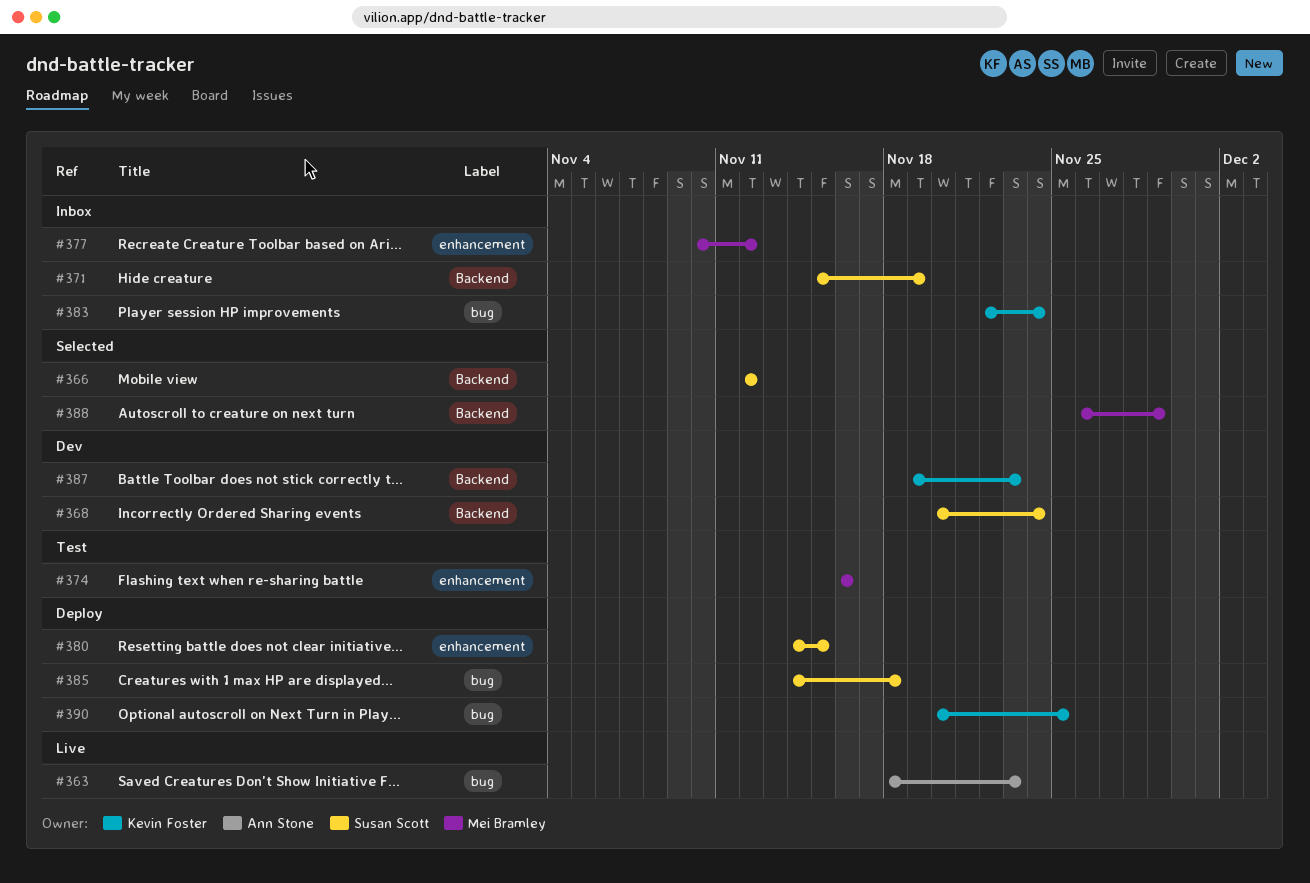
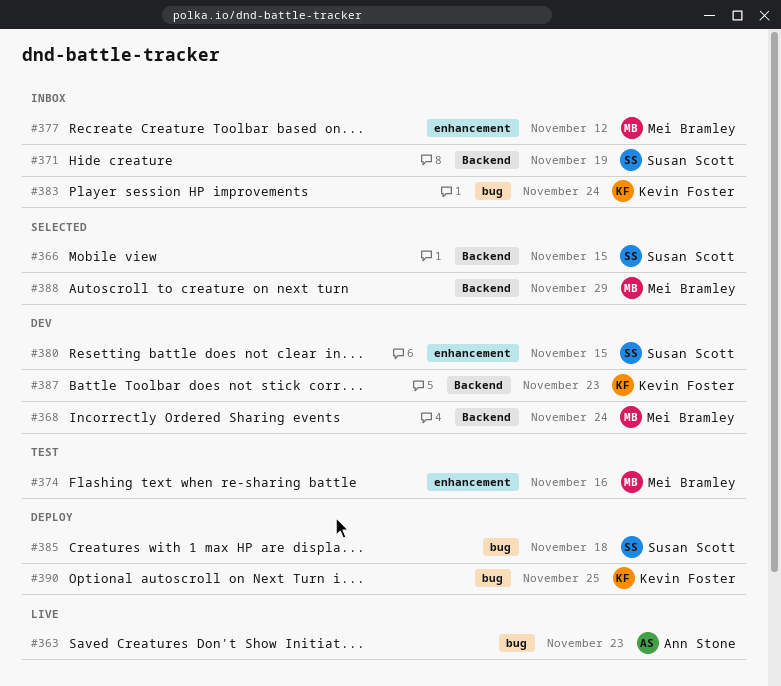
#366, due: Nov 12 -> Nov 15
#368, owner: Susan Scott -> Mei Bramley
#380, status: Deploy -> Dev

